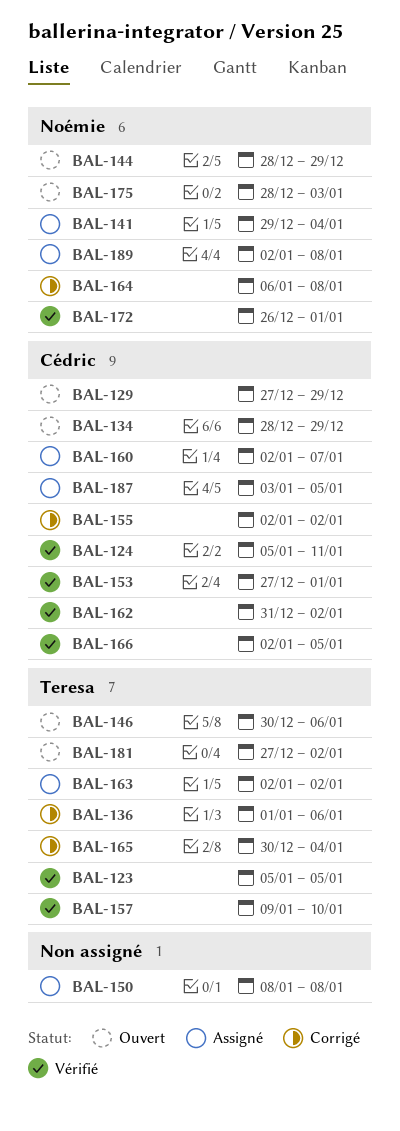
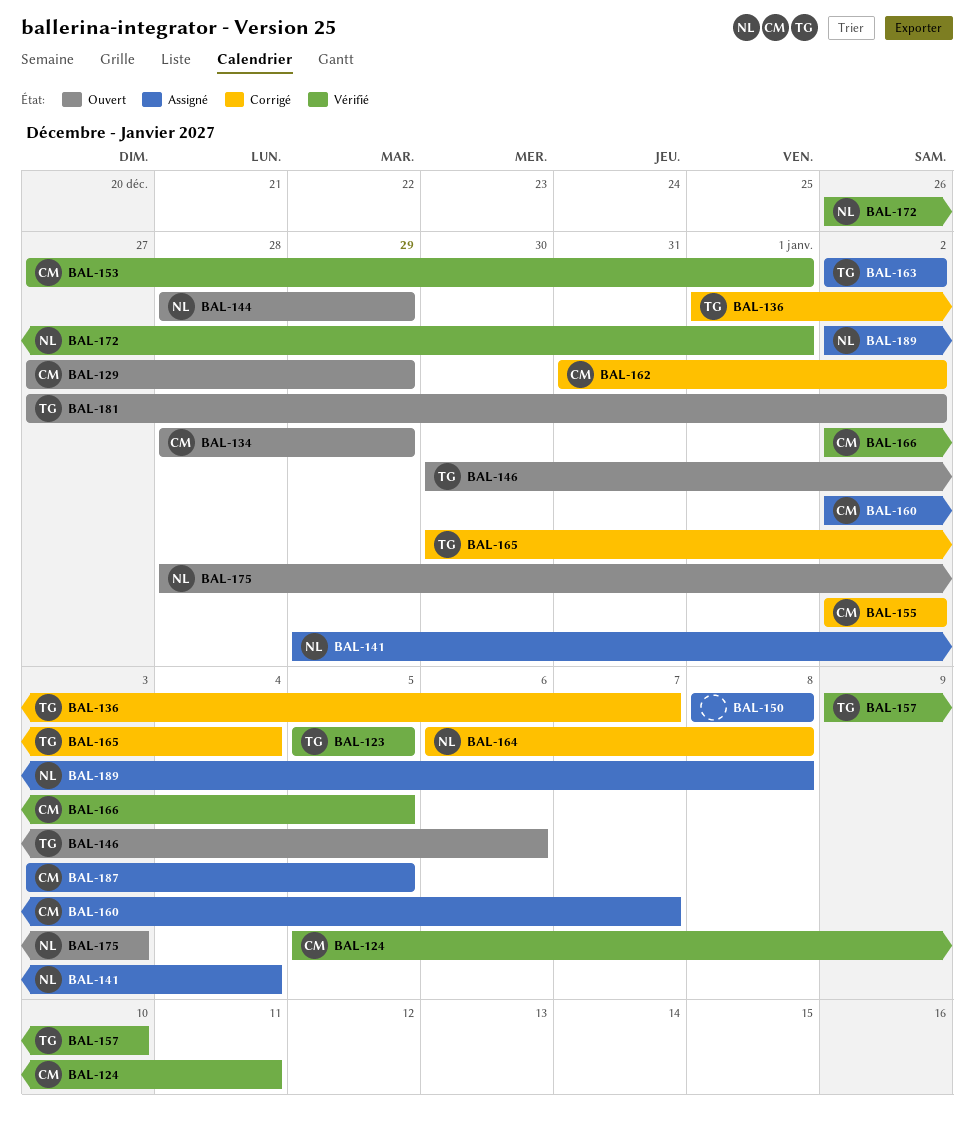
BAL-136, due: Jan 6 -> Jan 7
BAL-162, status: Vérifié -> Corrigé

